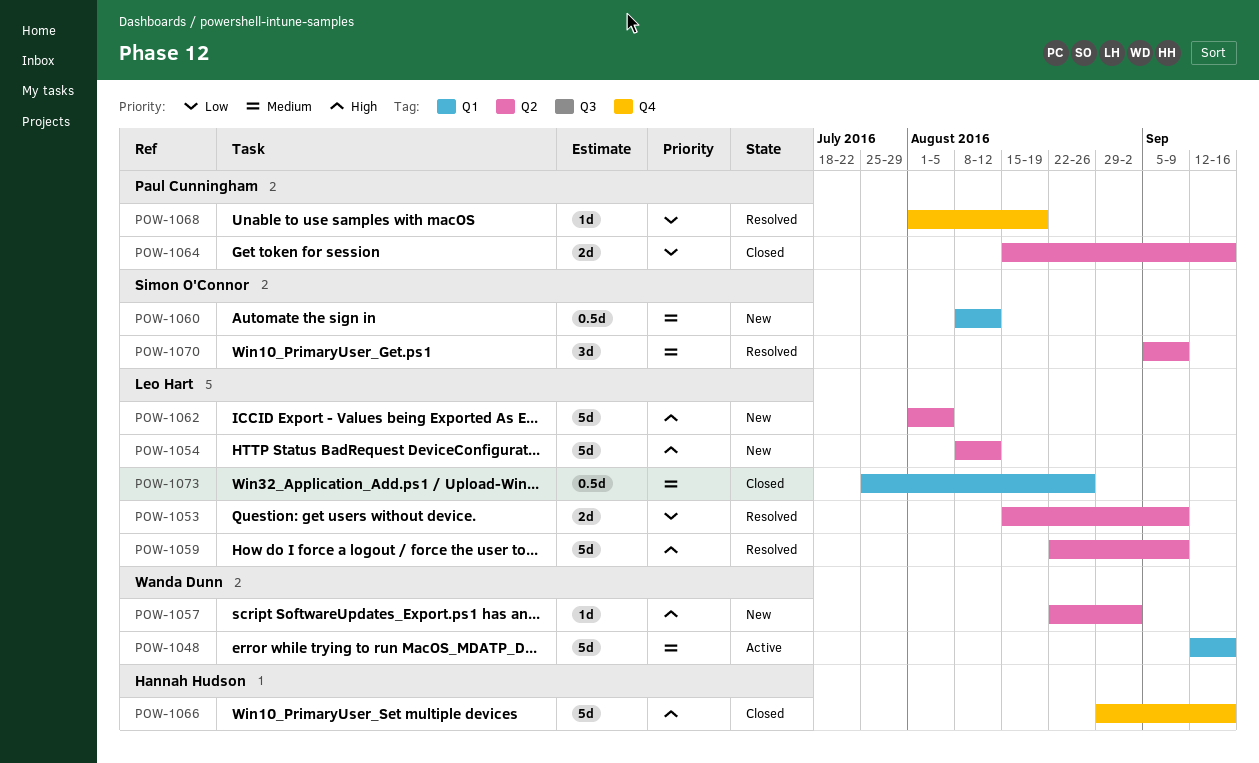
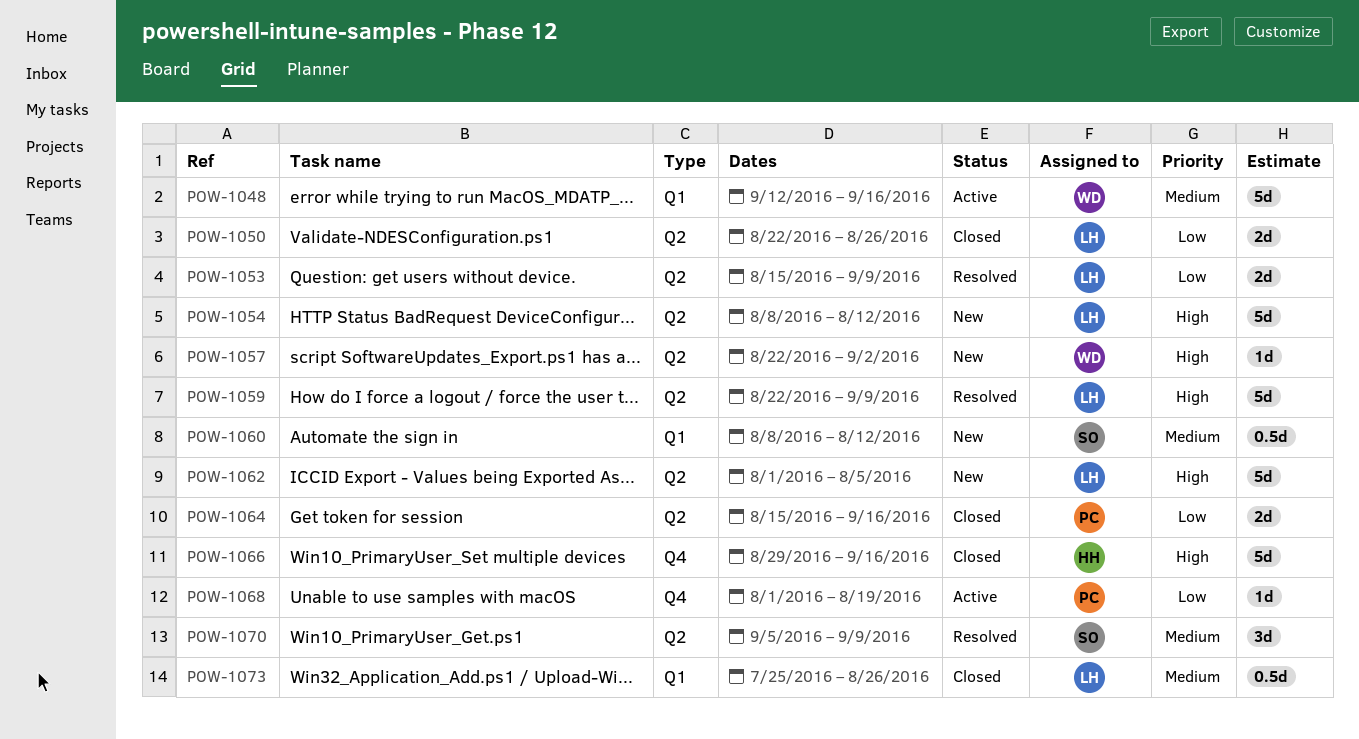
POW-1050: none -> present
POW-1068, status: Resolved -> Active

